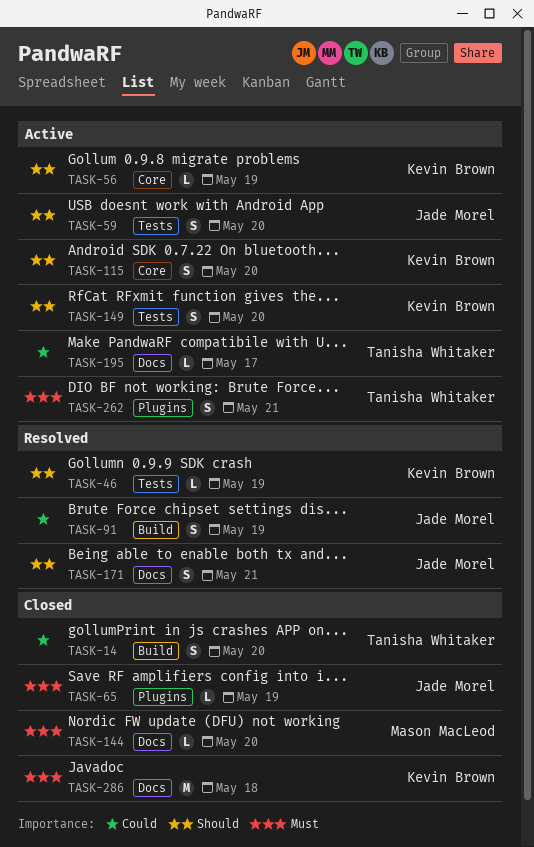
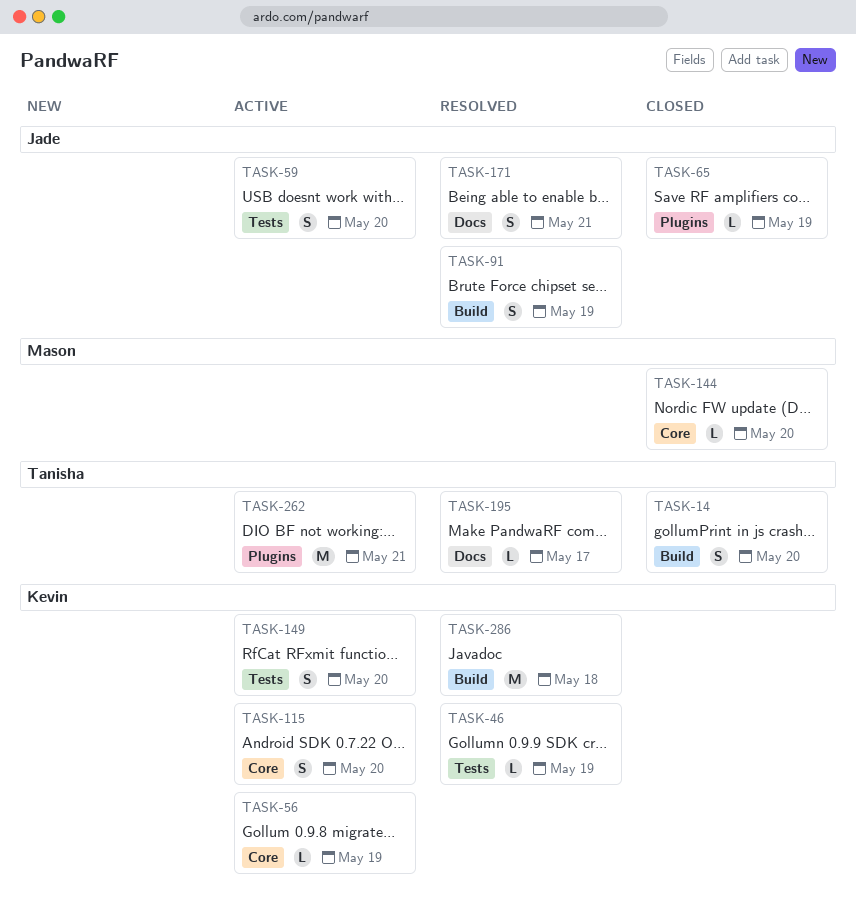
TASK-144, label: Docs -> Core
TASK-195, status: Active -> Resolved
TASK-262, estimate: S -> M
TASK-286, status: Closed -> Resolved
TASK-286, label: Docs -> Build

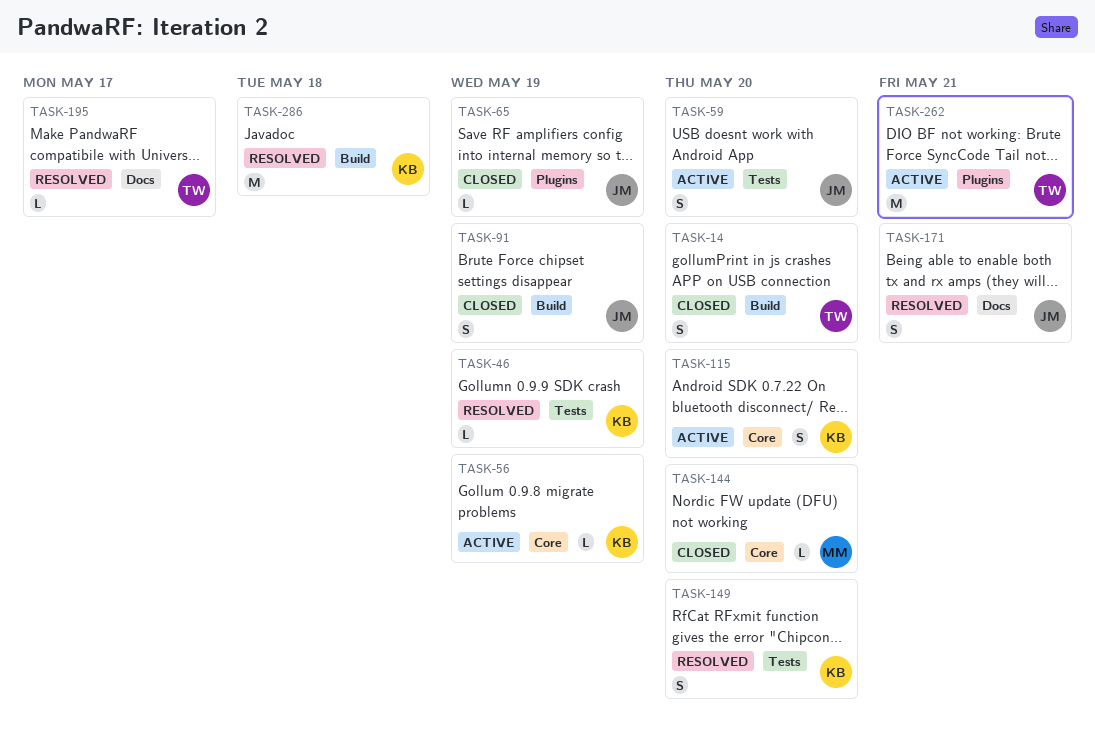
TASK-91, status: Resolved -> Closed
TASK-149, status: Active -> Resolved

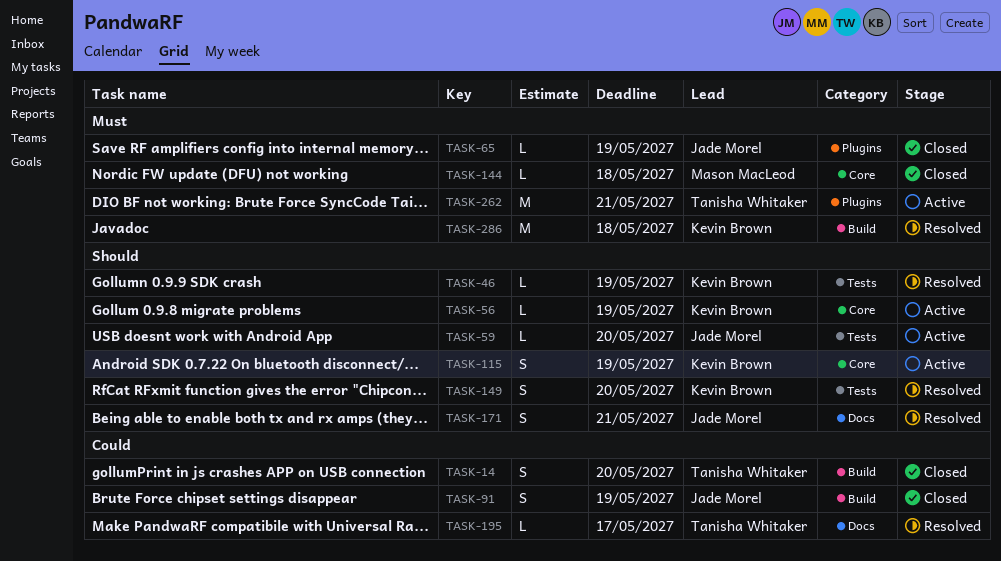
TASK-59, estimate: S -> L
TASK-115, due: May 20 -> May 19
TASK-144, due: May 20 -> May 18

